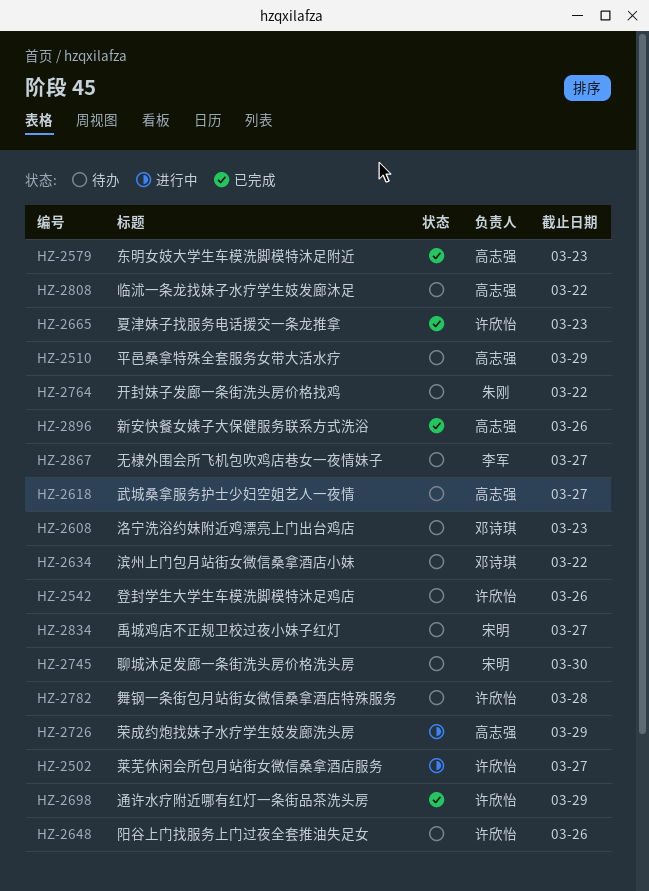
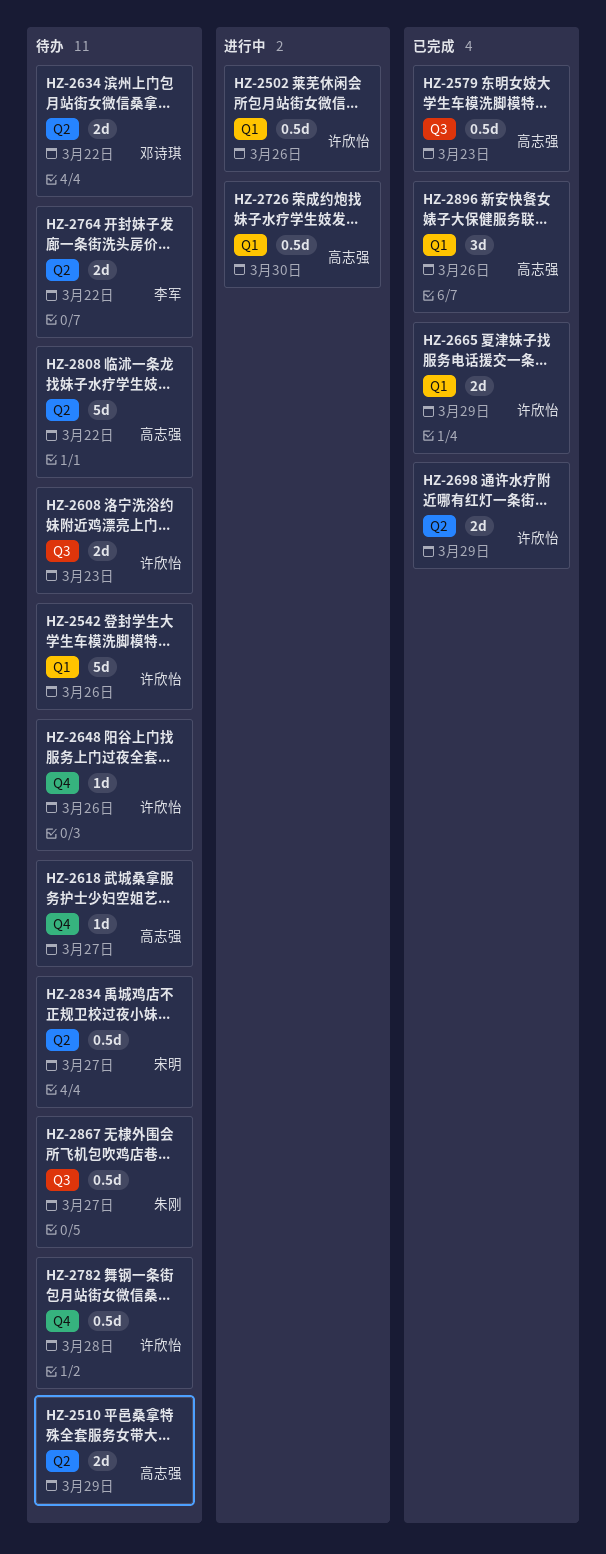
HZ-2502, due: Mar 27 -> Mar 26
HZ-2608, owner: 邓诗琪 -> 许欣怡
HZ-2665, due: Mar 23 -> Mar 29
HZ-2726, due: Mar 29 -> Mar 30
HZ-2745: present -> none
HZ-2764, owner: 朱刚 -> 李军
HZ-2867, owner: 李军 -> 朱刚

